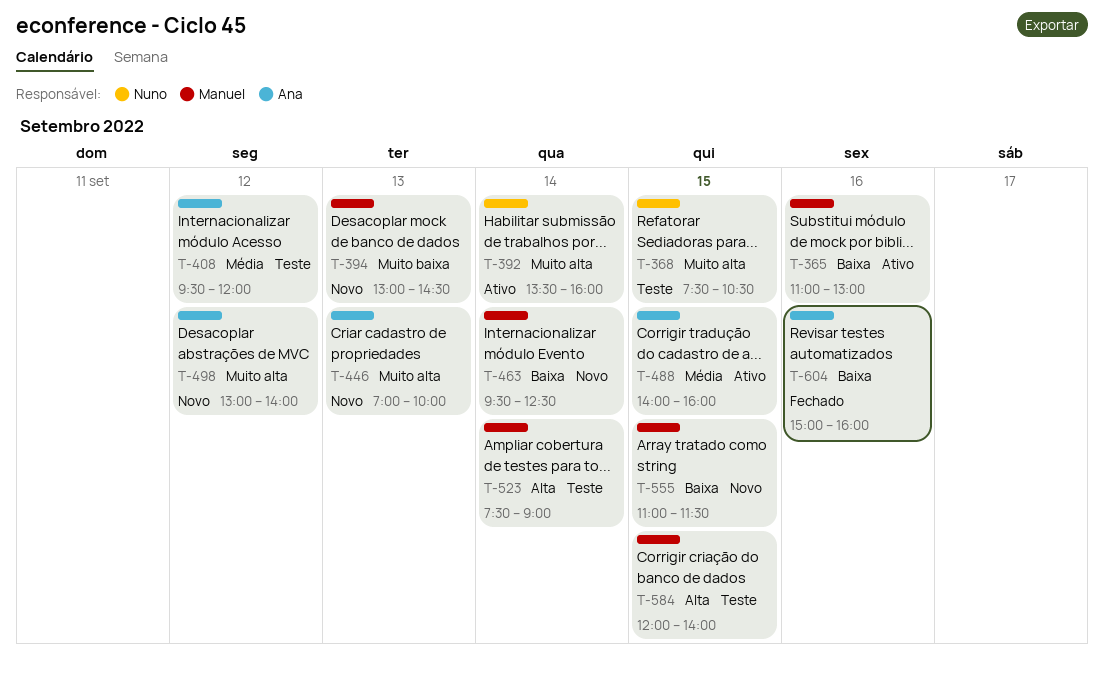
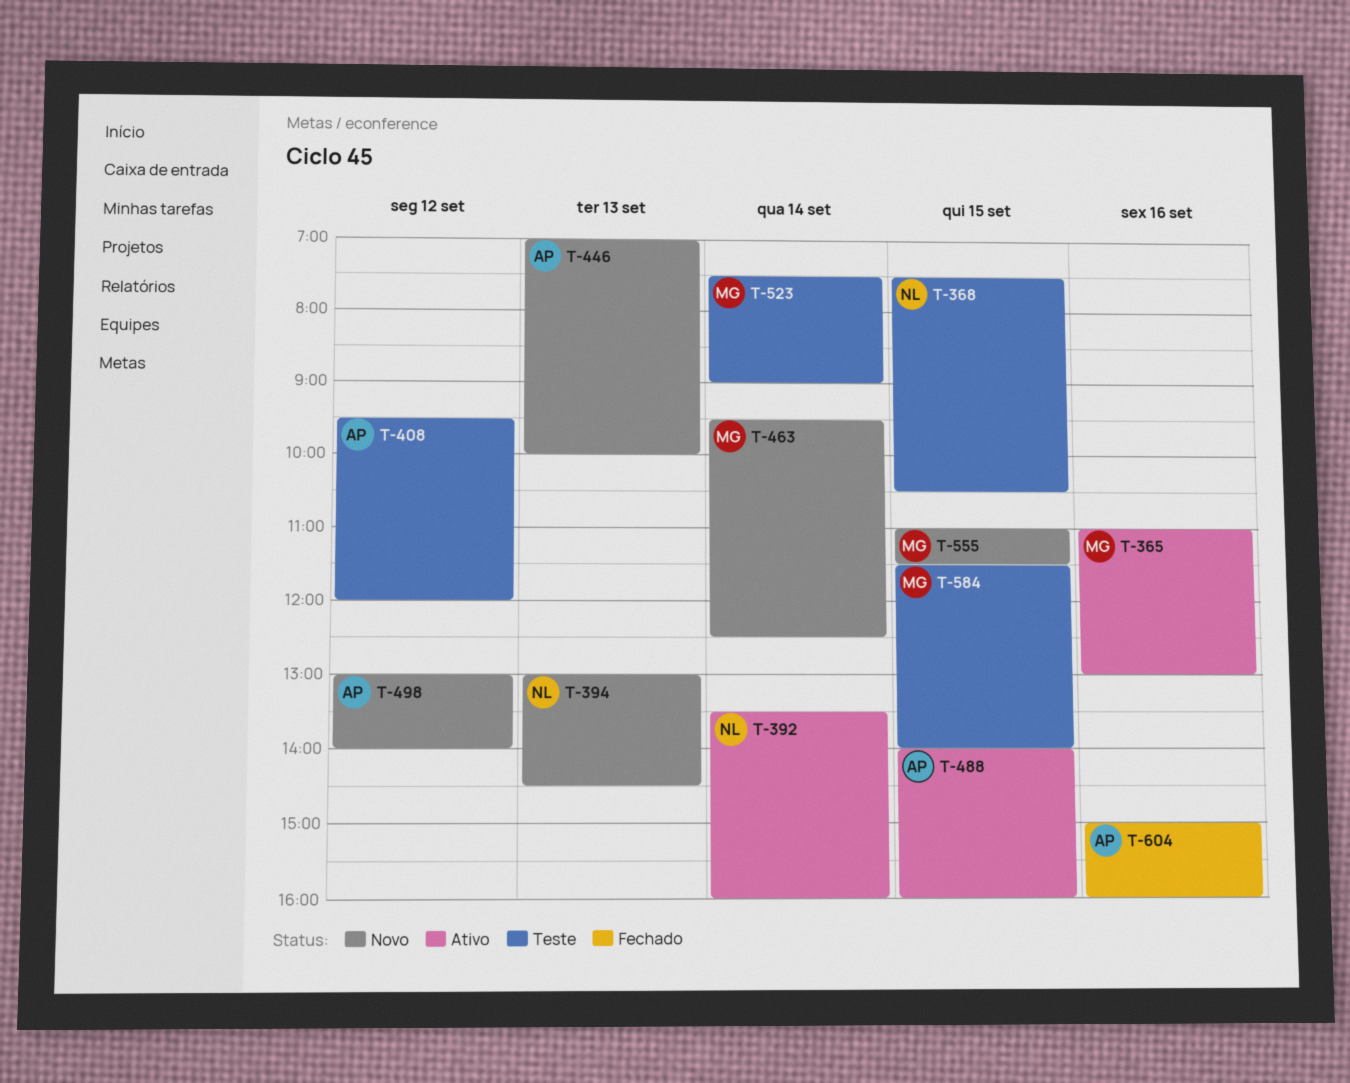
T-394, owner: Manuel -> Nuno
T-584, begins: 12:00 -> 11:30

